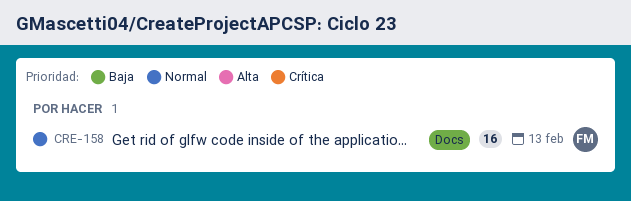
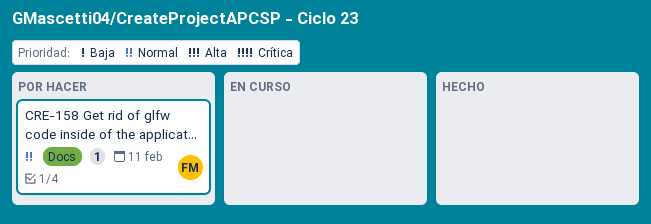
CRE-158, estimate: 16 -> 1
CRE-158, due: Feb 13 -> Feb 11

